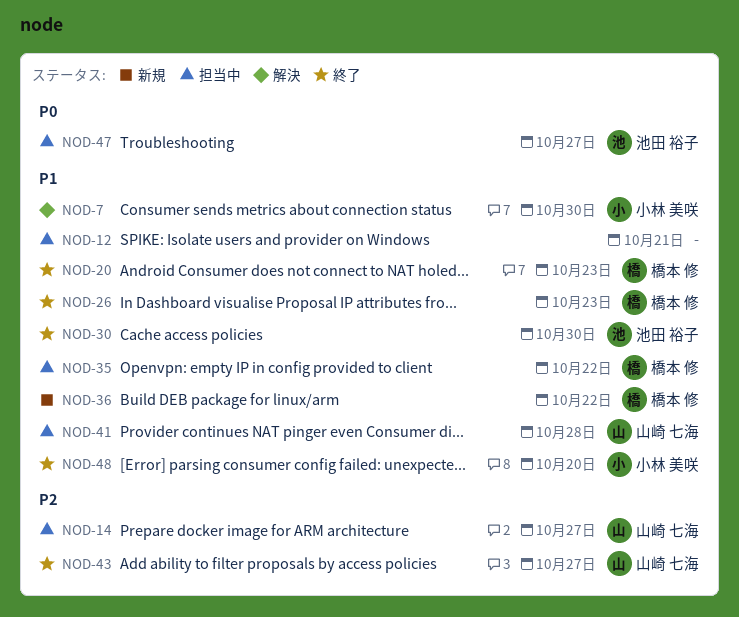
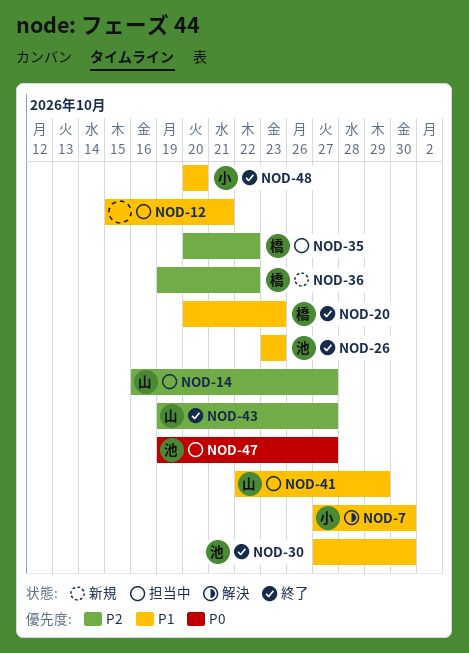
NOD-26, owner: 橋本 修 -> 池田 裕子
NOD-35, priority: P1 -> P2
NOD-36, priority: P1 -> P2
NOD-41, due: Oct 28 -> Oct 29

